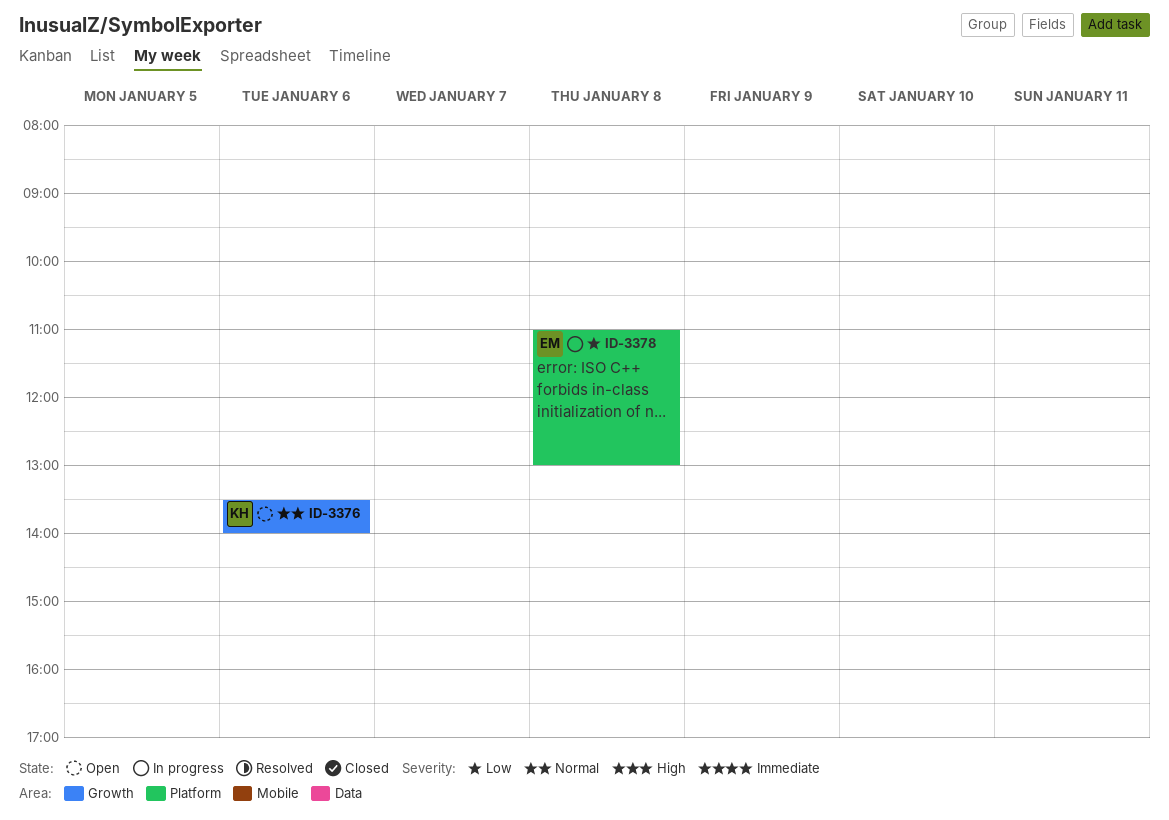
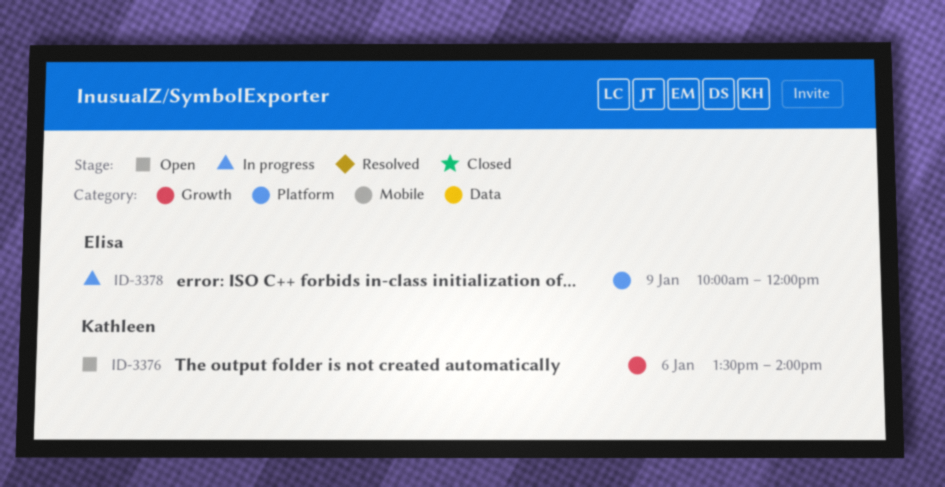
ID-3378, day: Jan 8 -> Jan 9
ID-3378, begins: 11:00 -> 10:00
ID-3378, ends: 13:00 -> 12:00

